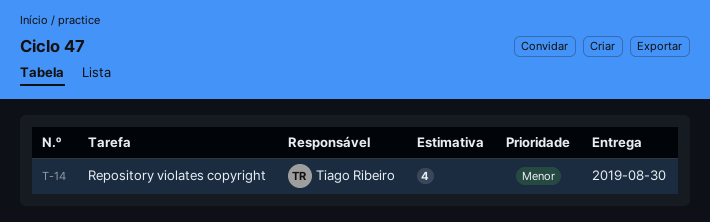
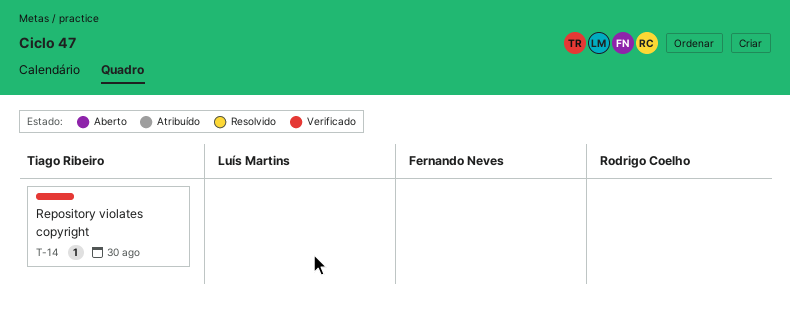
T-14, estimate: 4 -> 1

